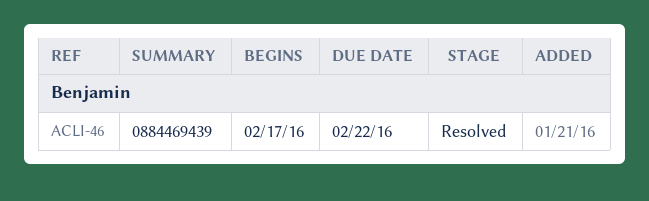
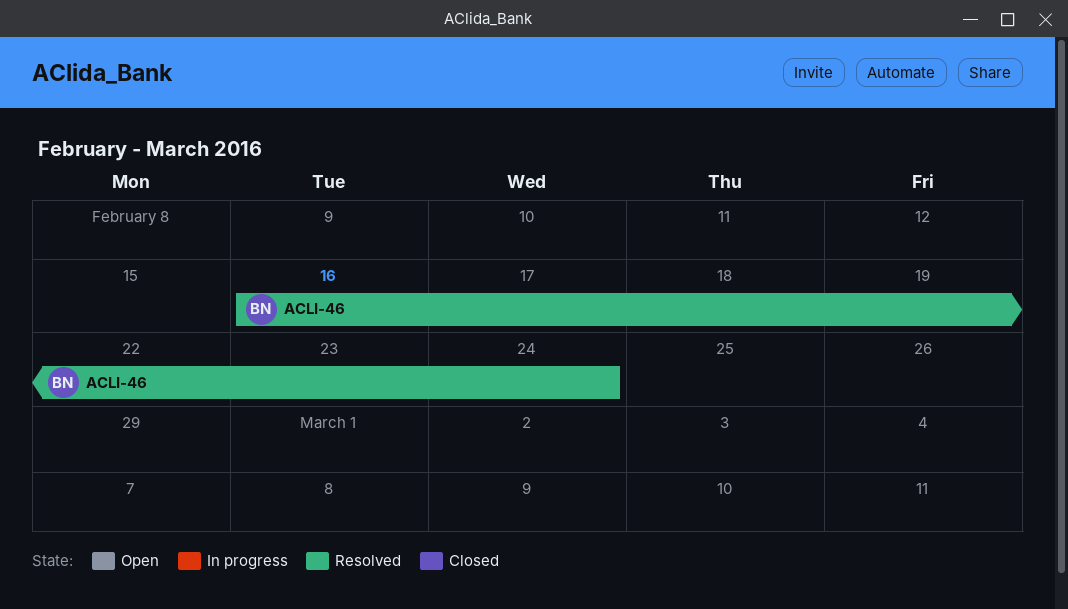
ACLI-46, start: Feb 17 -> Feb 16
ACLI-46, due: Feb 22 -> Feb 24

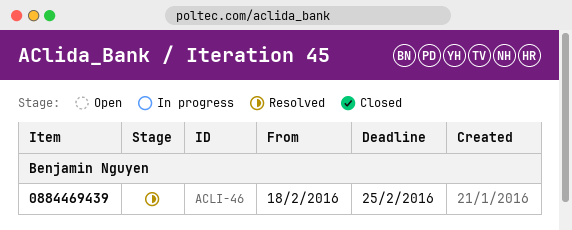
ACLI-46, start: Feb 16 -> Feb 18
ACLI-46, due: Feb 24 -> Feb 25

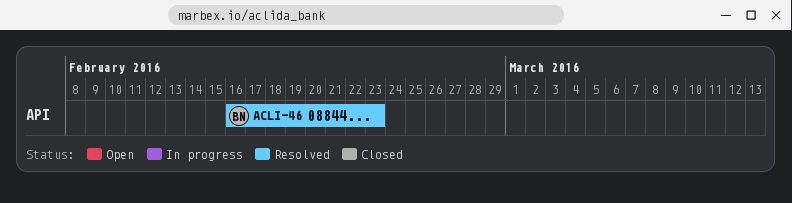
ACLI-46, start: Feb 18 -> Feb 16
ACLI-46, due: Feb 25 -> Feb 23

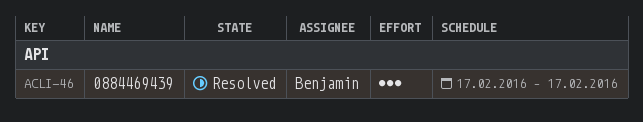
ACLI-46, start: Feb 16 -> Feb 17
ACLI-46, due: Feb 23 -> Feb 17

